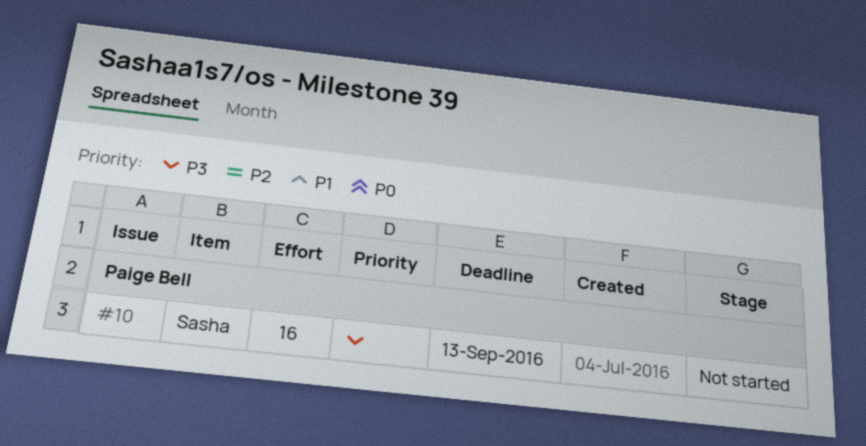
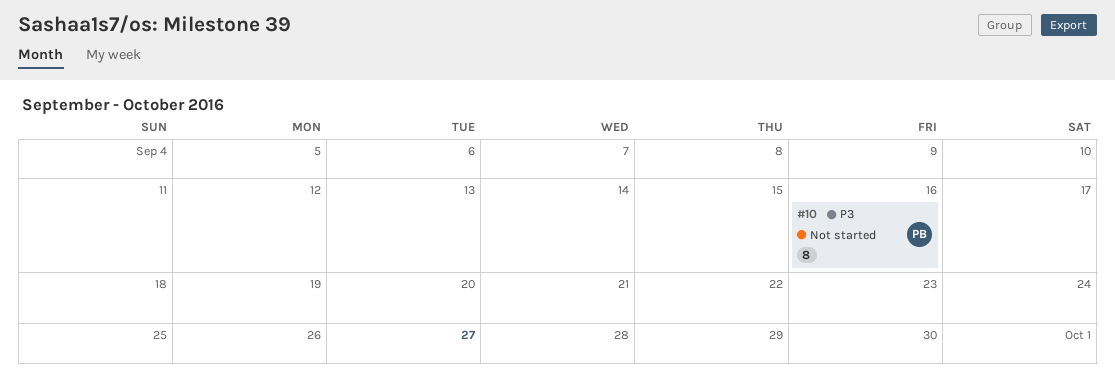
#10, estimate: 16 -> 8
#10, due: Sep 13 -> Sep 16

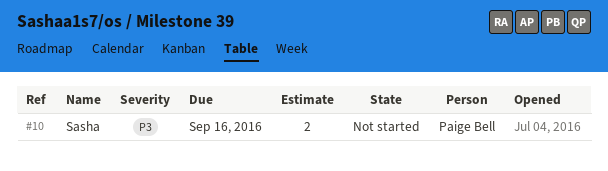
#10, estimate: 8 -> 2

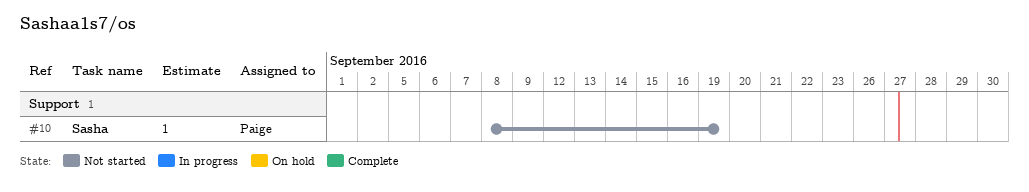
#10, estimate: 2 -> 1
#10, due: Sep 16 -> Sep 19

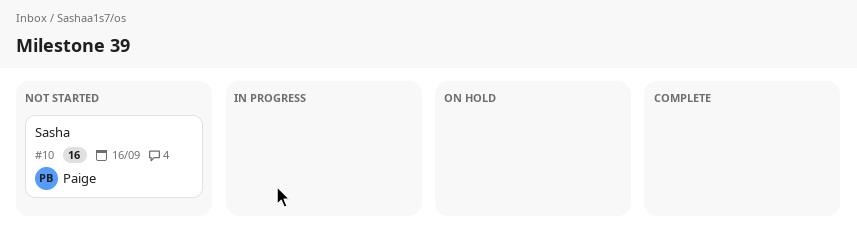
#10, estimate: 1 -> 16
#10, due: Sep 19 -> Sep 16

